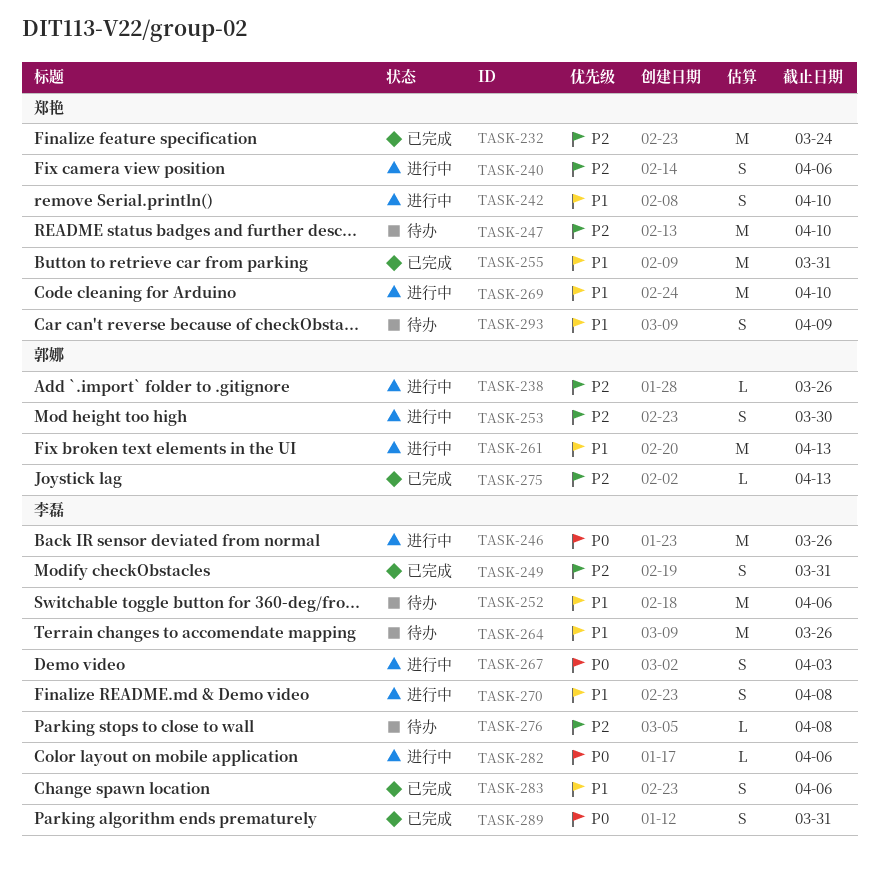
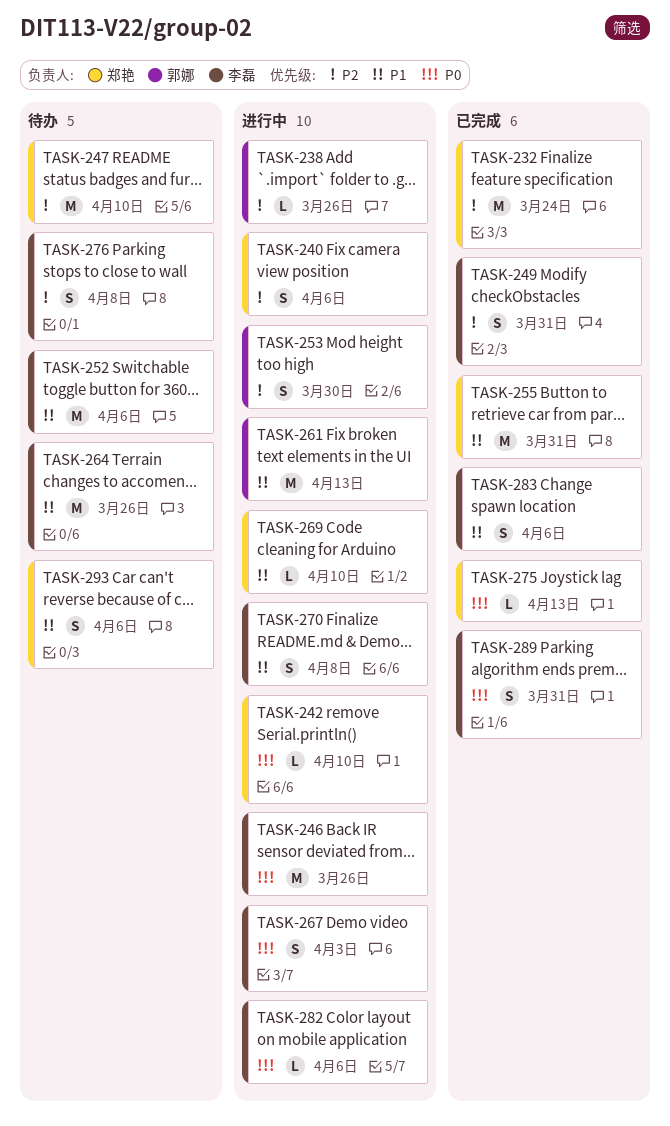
TASK-242, priority: P1 -> P0
TASK-242, estimate: S -> L
TASK-269, estimate: M -> L
TASK-275, owner: 郭娜 -> 郑艳
TASK-275, priority: P2 -> P0
TASK-276, estimate: L -> S
TASK-293, due: Apr 9 -> Apr 6

